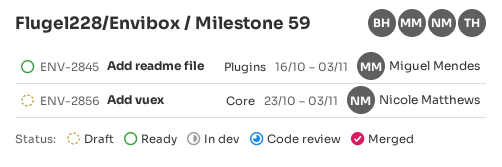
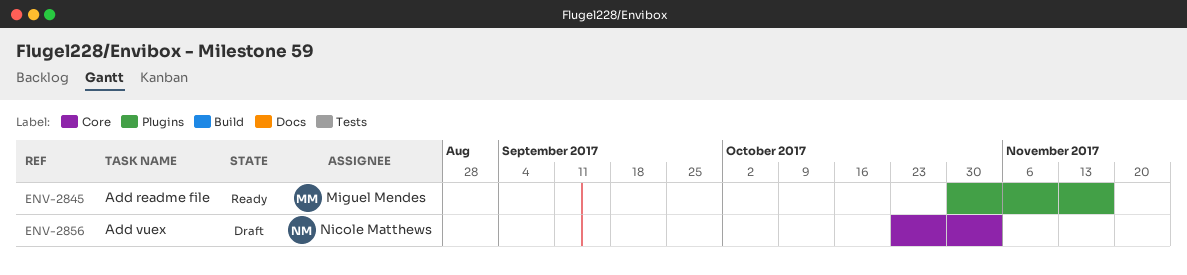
ENV-2845, start: Oct 16 -> Oct 30
ENV-2845, due: Nov 3 -> Nov 17

